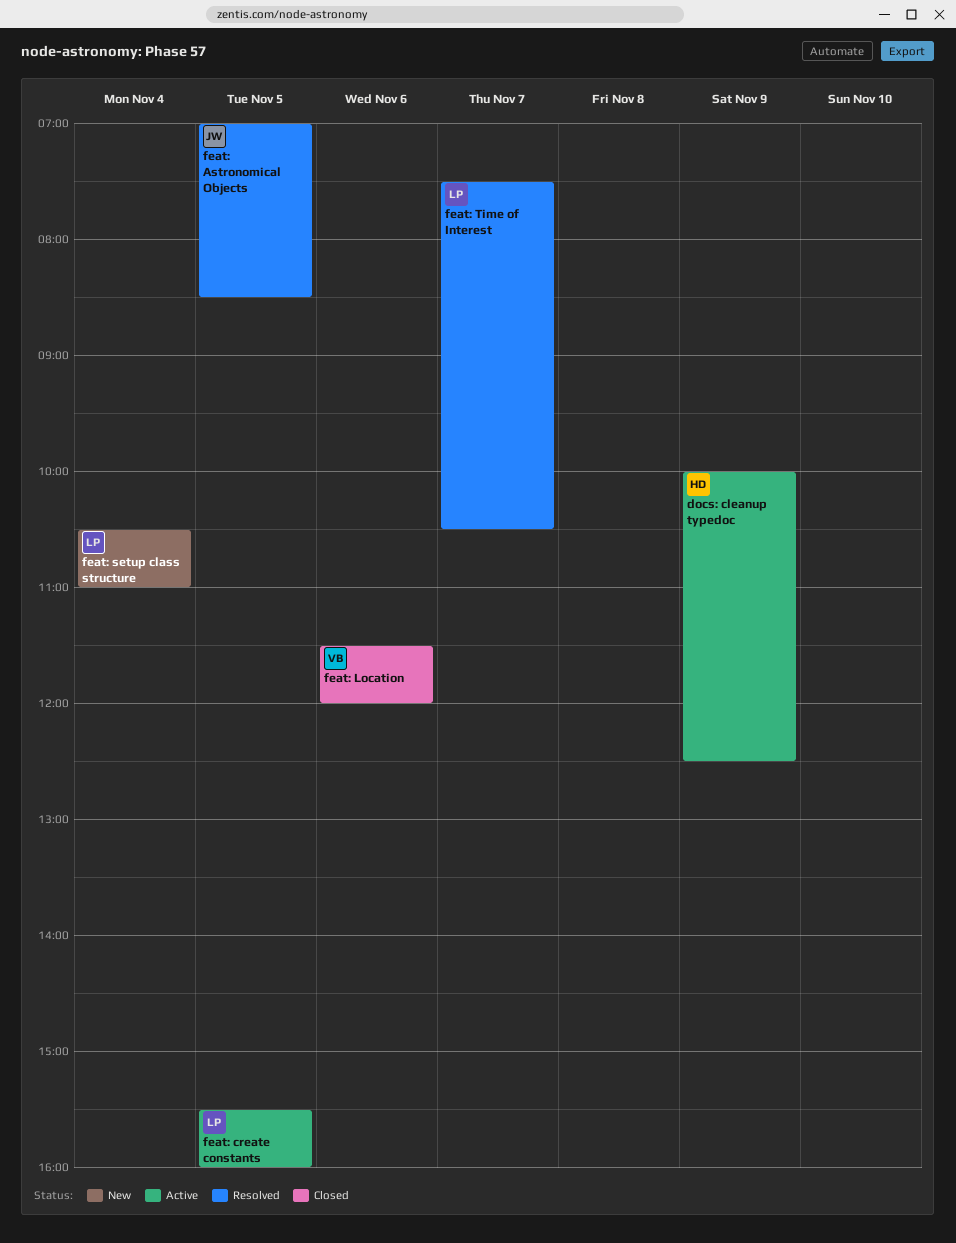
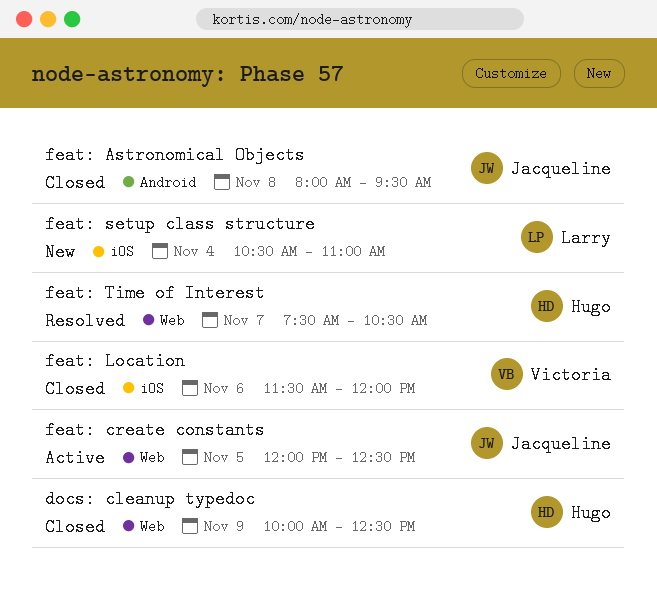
docs: cleanup typedoc, status: Active -> Closed
feat: Astronomical Objects, status: Resolved -> Closed
feat: Astronomical Objects, day: Nov 5 -> Nov 8
feat: Astronomical Objects, begins: 07:00 -> 08:00
feat: Astronomical Objects, ends: 08:30 -> 09:30
feat: create constants, owner: Larry -> Jacqueline
feat: create constants, begins: 15:30 -> 12:00
feat: create constants, ends: 16:00 -> 12:30
feat: Time of Interest, owner: Larry -> Hugo

